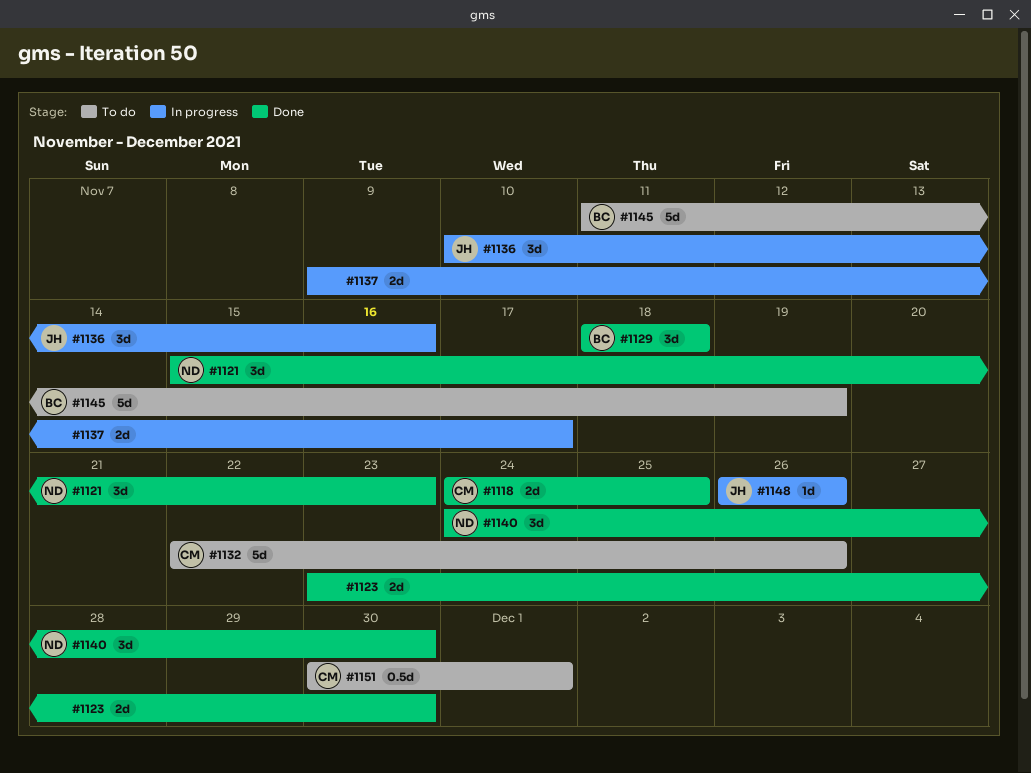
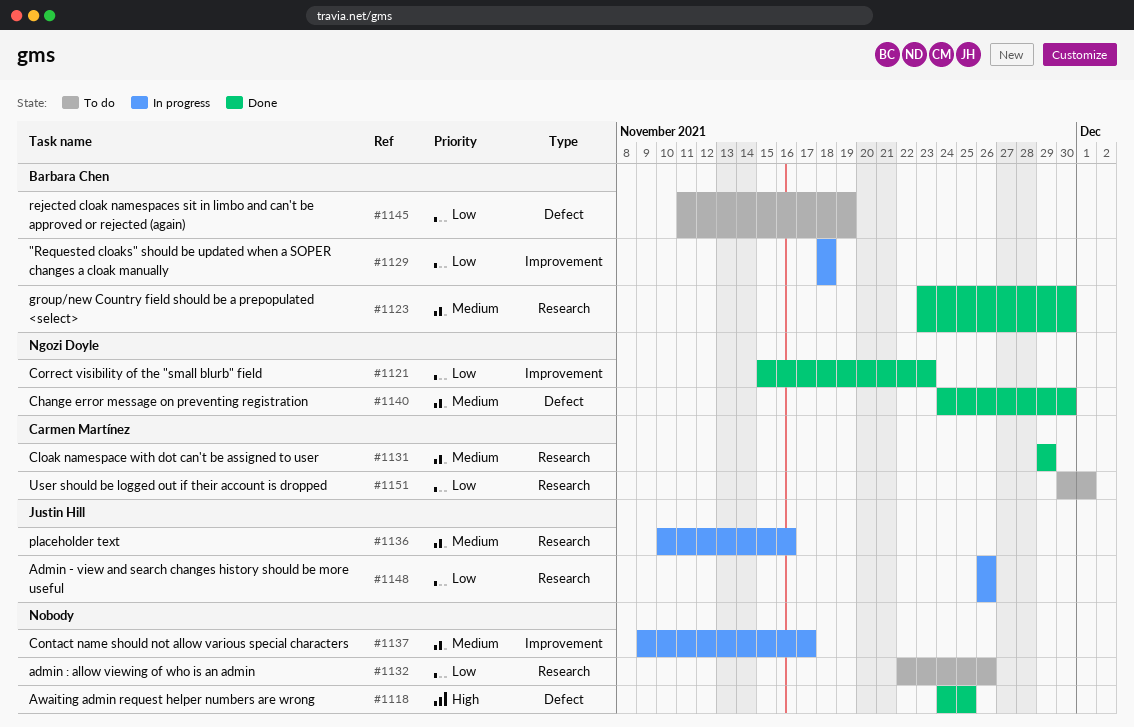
#1118, owner: Carmen Martínez -> none
#1123, owner: none -> Barbara Chen
#1129, status: Done -> In progress
#1131: none -> present
#1132, owner: Carmen Martínez -> none

